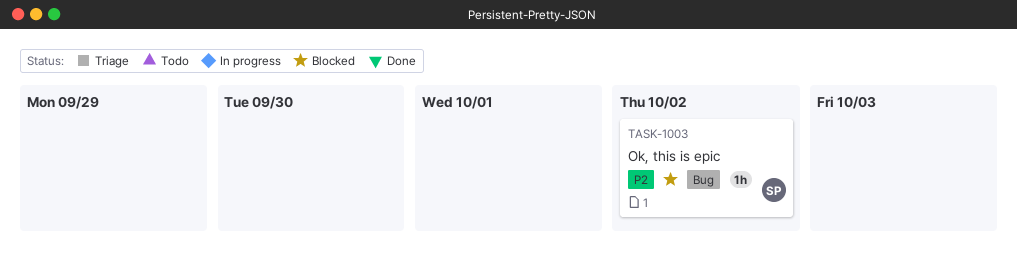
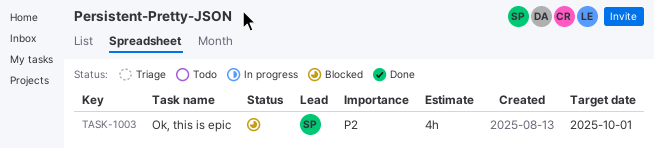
TASK-1003, estimate: 1h -> 4h
TASK-1003, due: Oct 2 -> Oct 1

